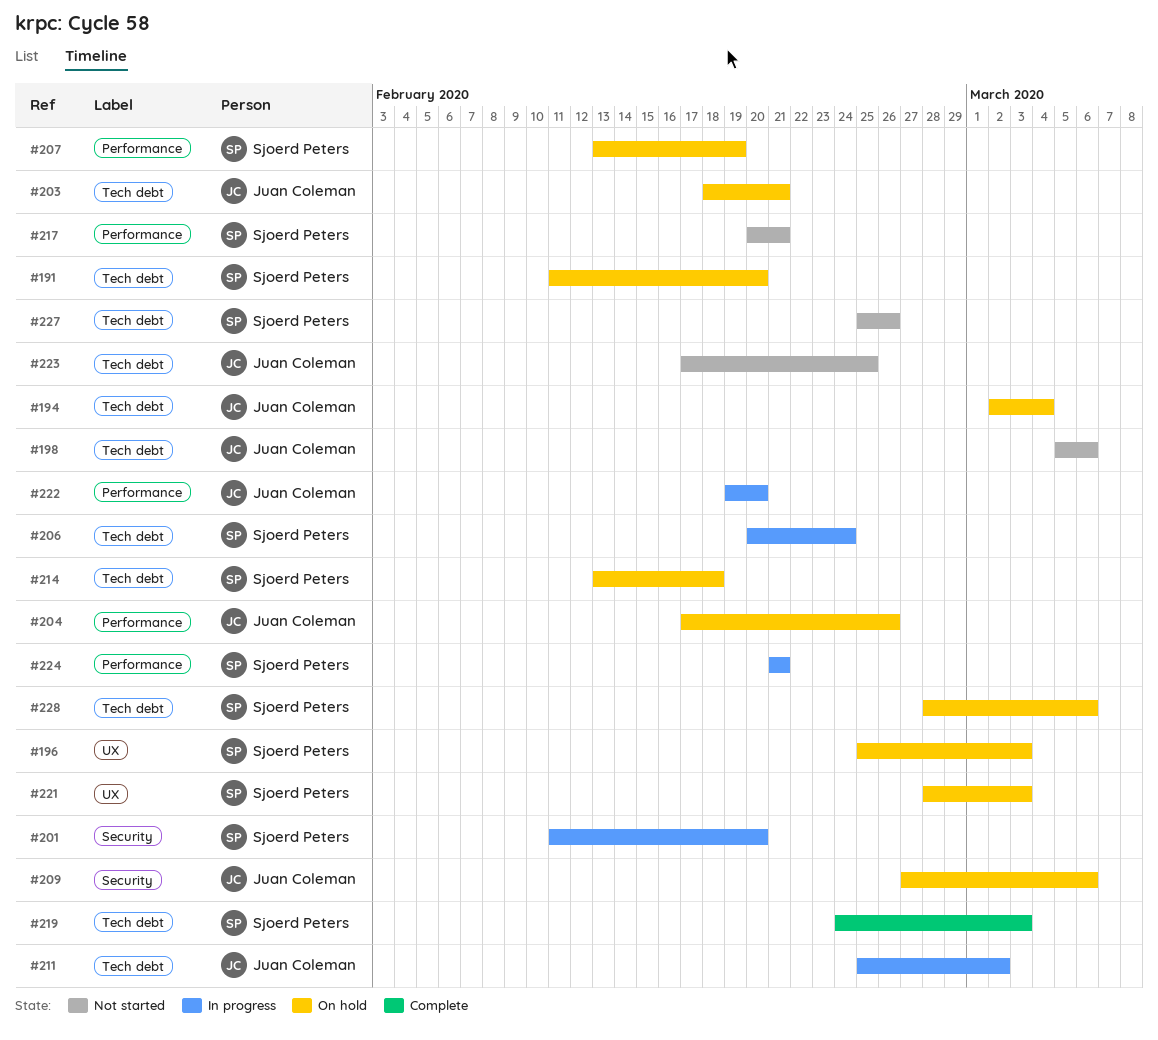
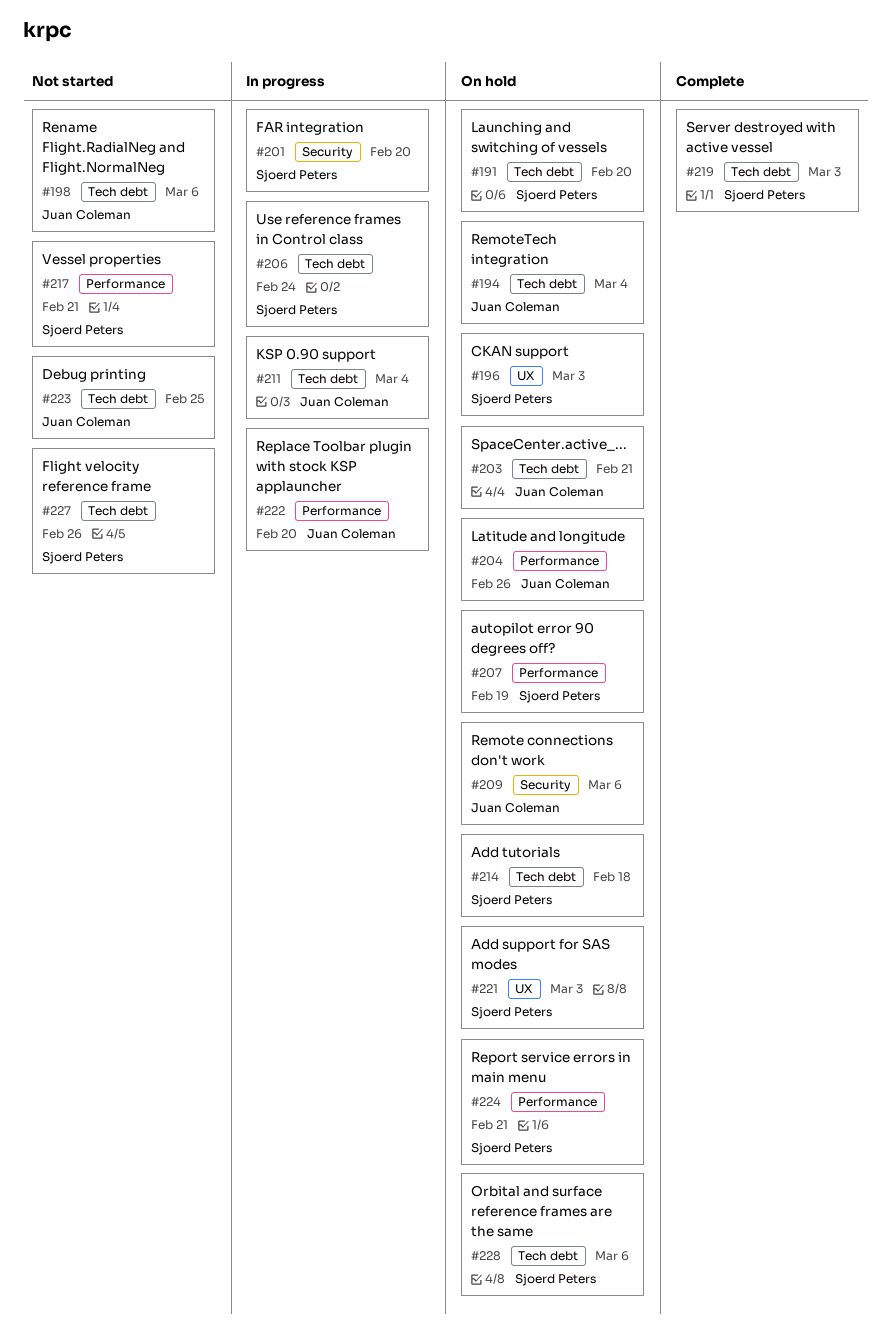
#211, due: Mar 2 -> Mar 4
#224, status: In progress -> On hold

